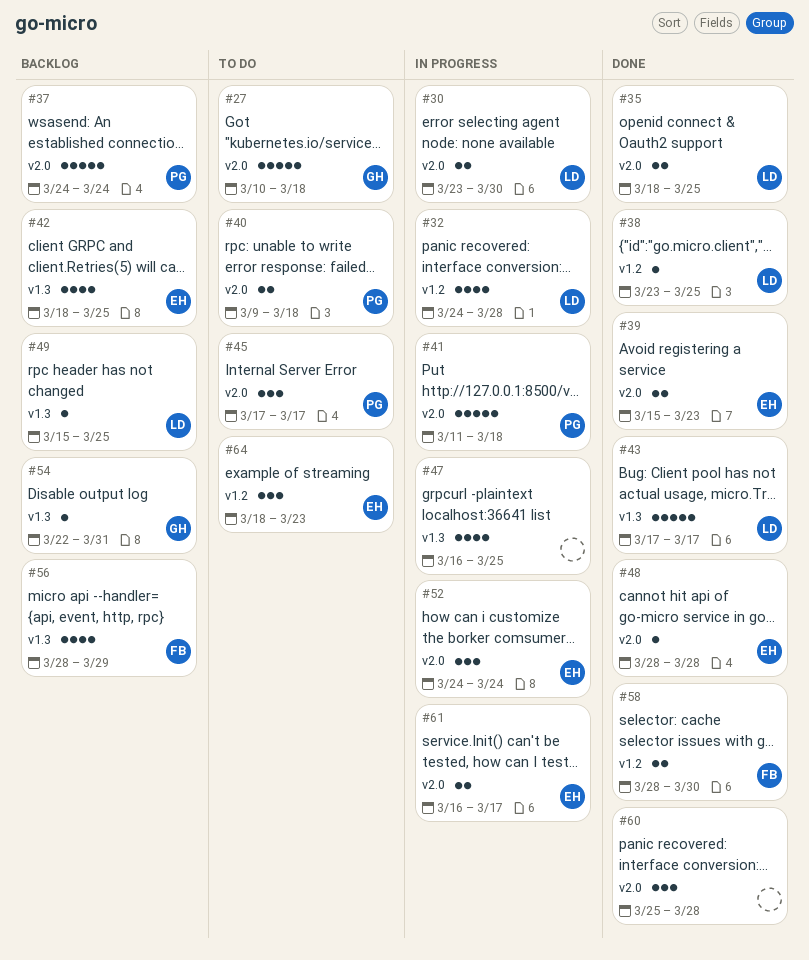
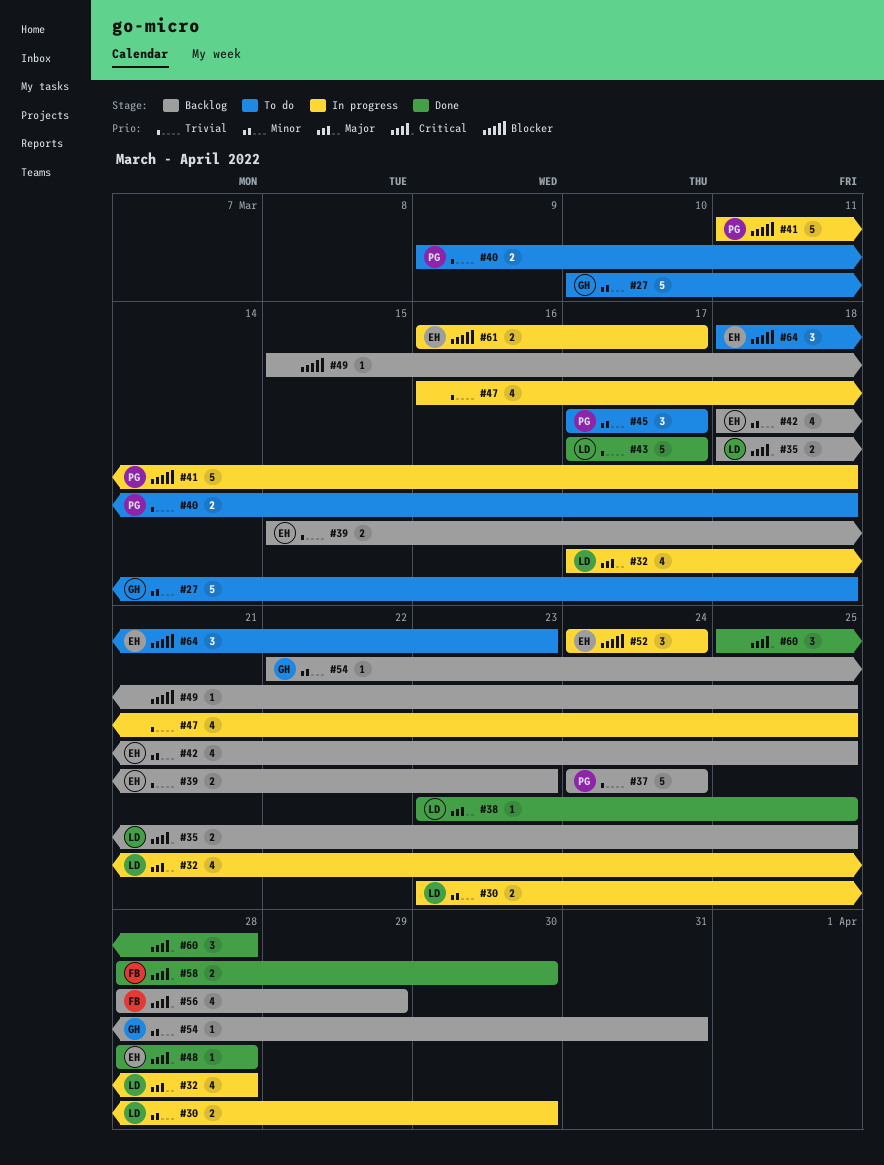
#32, start: Mar 24 -> Mar 17
#35, status: Done -> Backlog
#39, status: Done -> Backlog
#49, owner: LD -> none

